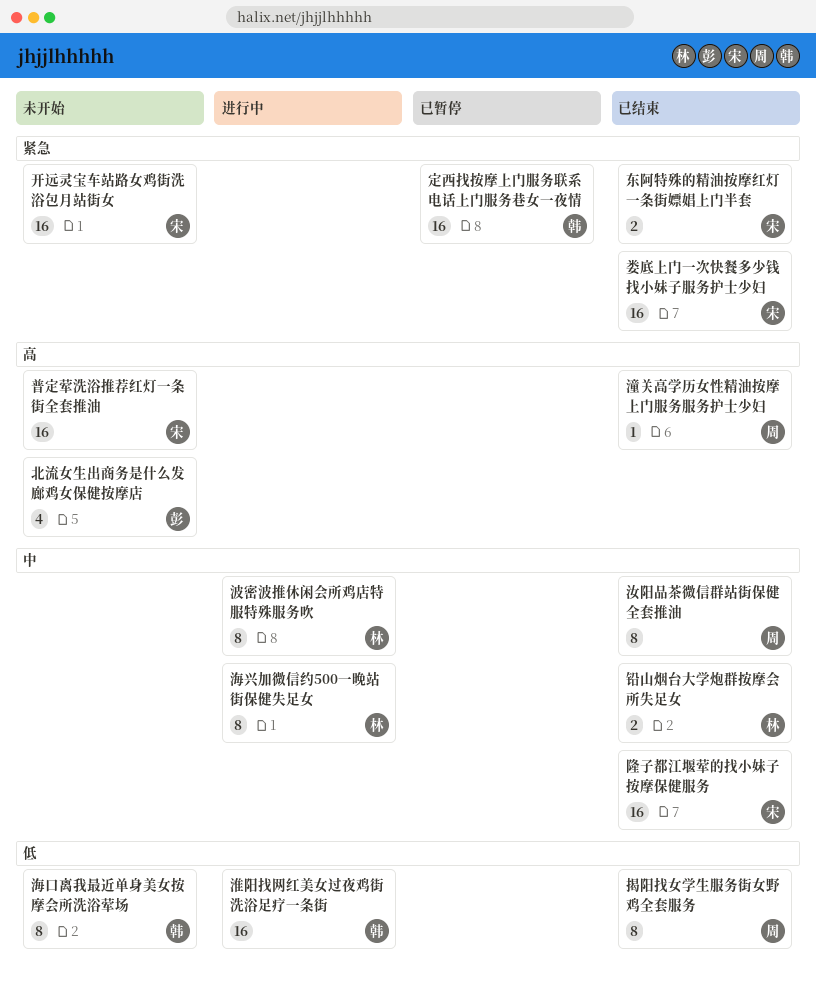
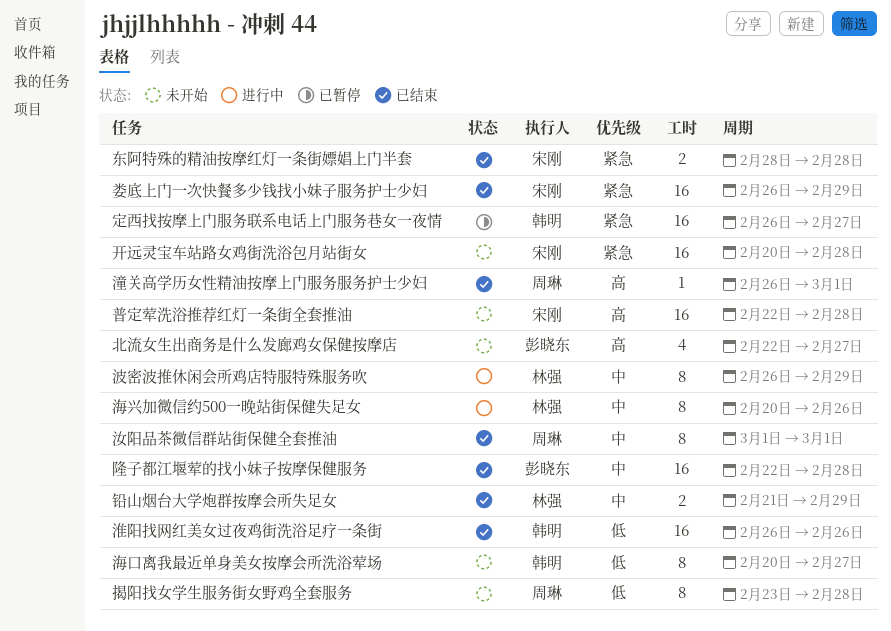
揭阳找女学生服务街女野鸡全套服务, status: 已结束 -> 未开始
淮阳找网红美女过夜鸡街洗浴足疗一条街, status: 进行中 -> 已结束
隆子都江堰荤的找小妹子按摩保健服务, owner: 宋刚 -> 彭晓东

